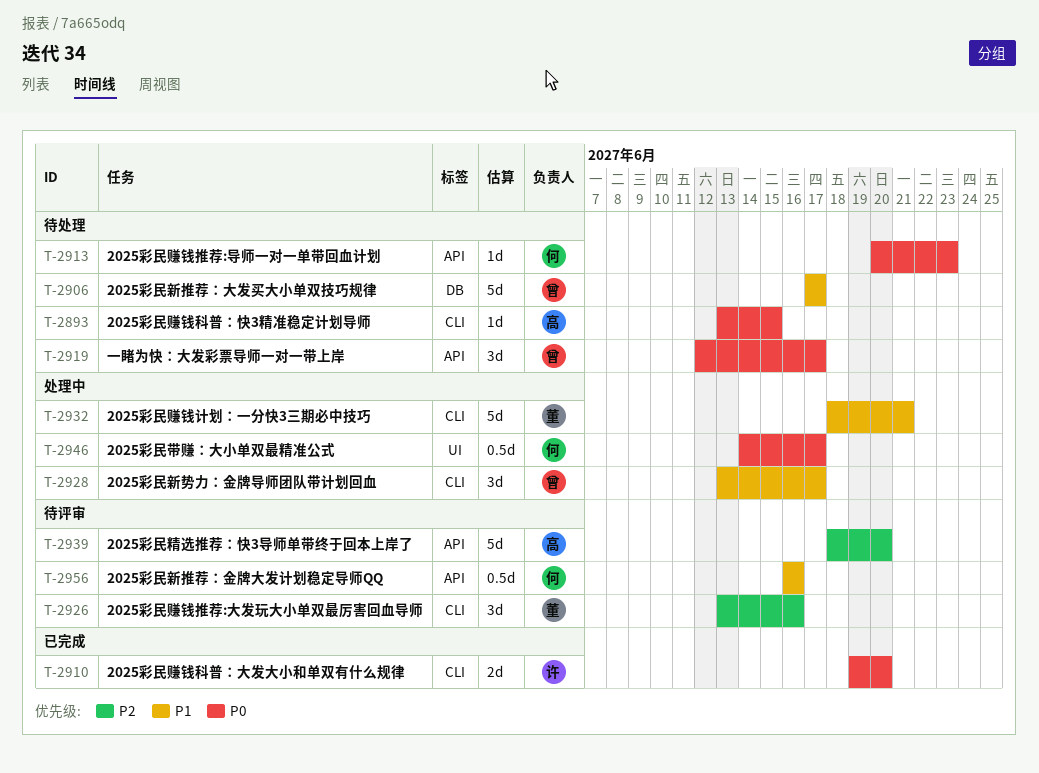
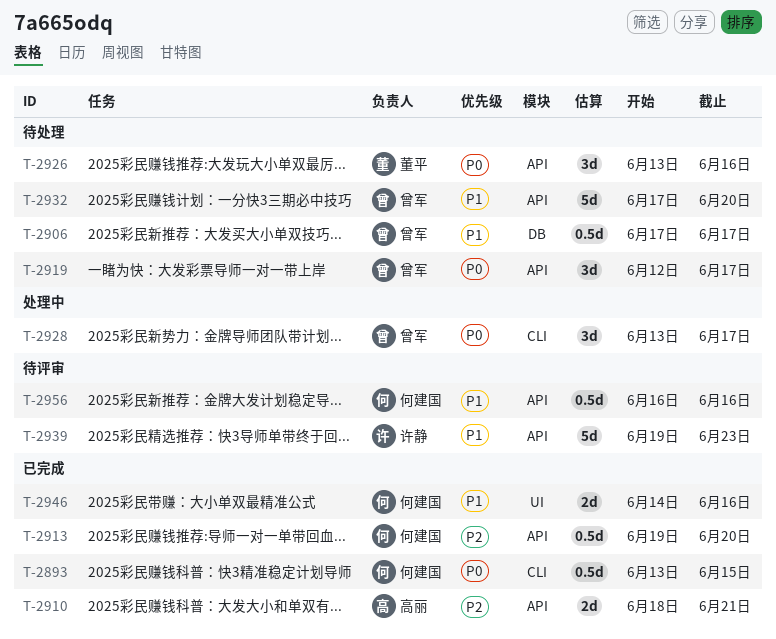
T-2893, status: 待处理 -> 已完成
T-2893, owner: 高丽 -> 何建国
T-2893, estimate: 1d -> 0.5d
T-2906, estimate: 5d -> 0.5d
T-2910, owner: 许静 -> 高丽
T-2910, priority: P0 -> P2
T-2910, label: CLI -> API
T-2910, start: Jun 19 -> Jun 18
T-2910, due: Jun 20 -> Jun 21
T-2913, status: 待处理 -> 已完成
T-2913, priority: P0 -> P2
T-2913, estimate: 1d -> 0.5d
T-2913, start: Jun 20 -> Jun 19
T-2913, due: Jun 23 -> Jun 20
T-2926, status: 待评审 -> 待处理
T-2926, priority: P2 -> P0
T-2926, label: CLI -> API
T-2928, priority: P1 -> P0
T-2932, status: 处理中 -> 待处理
T-2932, owner: 董平 -> 曾军
T-2932, label: CLI -> API
T-2932, start: Jun 18 -> Jun 17
T-2932, due: Jun 21 -> Jun 20
T-2939, owner: 高丽 -> 许静
T-2939, priority: P2 -> P1
T-2939, start: Jun 18 -> Jun 19
T-2939, due: Jun 20 -> Jun 23
T-2946, status: 处理中 -> 已完成
T-2946, priority: P0 -> P1
T-2946, estimate: 0.5d -> 2d
T-2946, due: Jun 17 -> Jun 16

